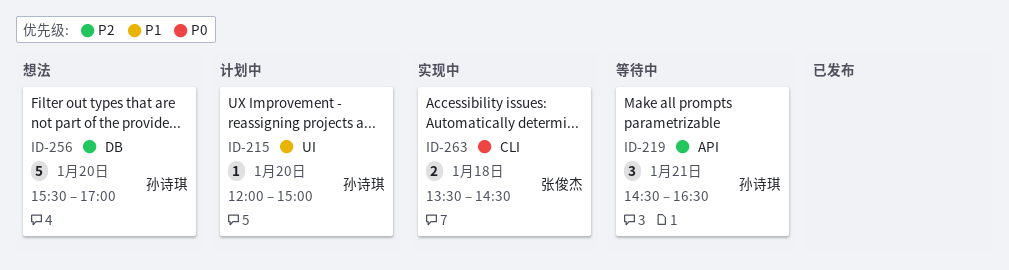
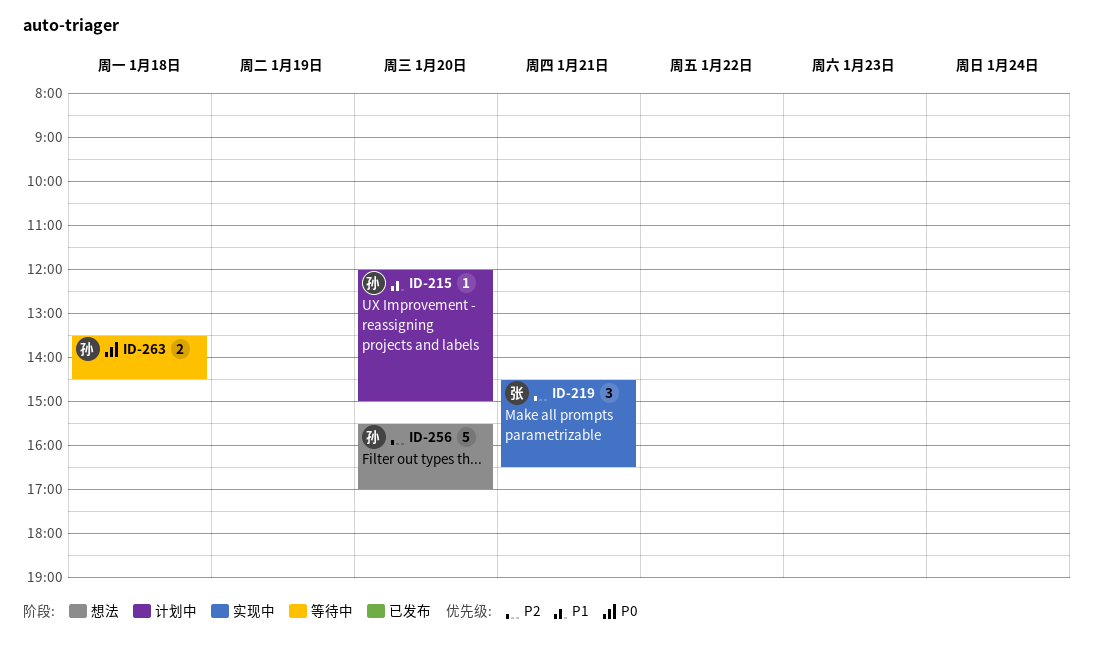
ID-219, status: 等待中 -> 实现中
ID-219, owner: 孙诗琪 -> 张俊杰
ID-263, status: 实现中 -> 等待中
ID-263, owner: 张俊杰 -> 孙诗琪

